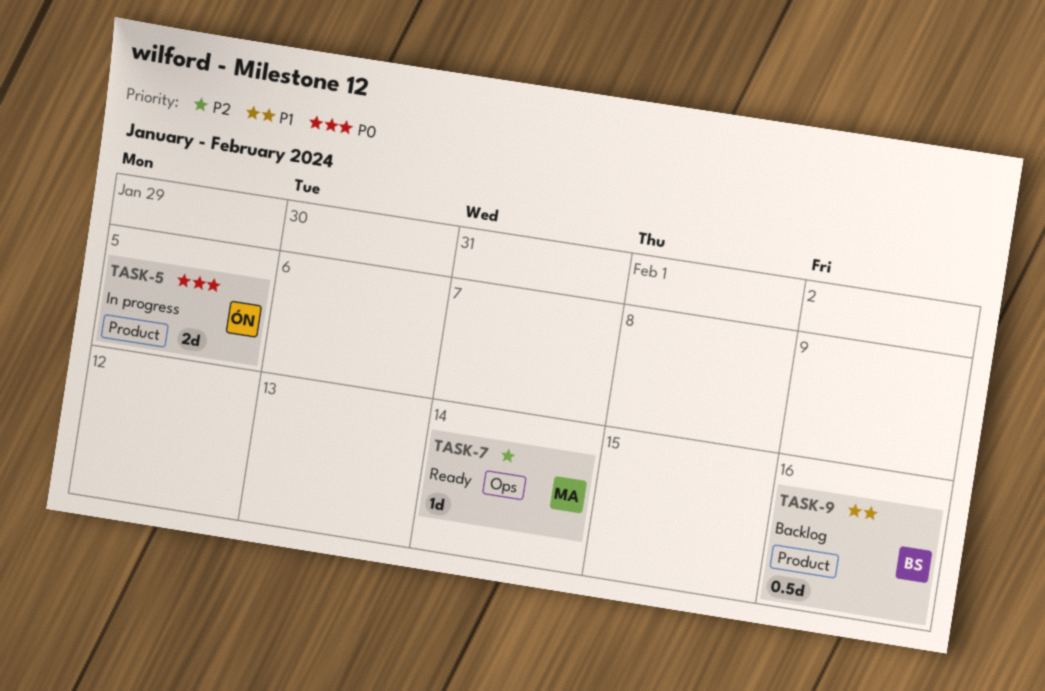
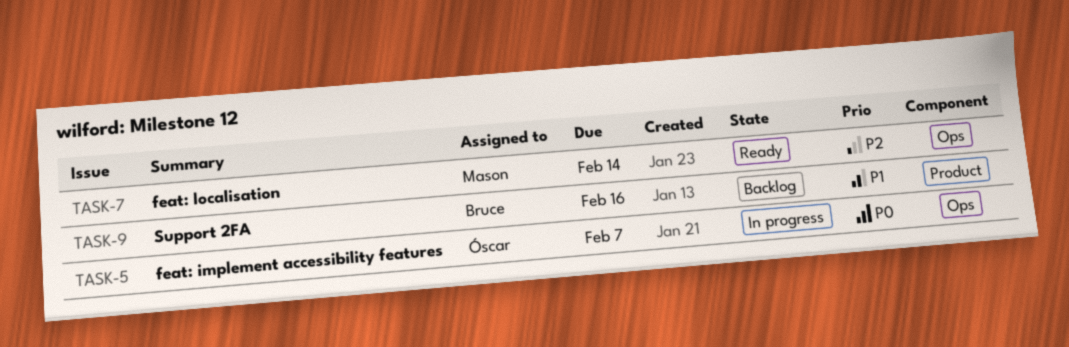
TASK-5, label: Product -> Ops
TASK-5, due: Feb 5 -> Feb 7

